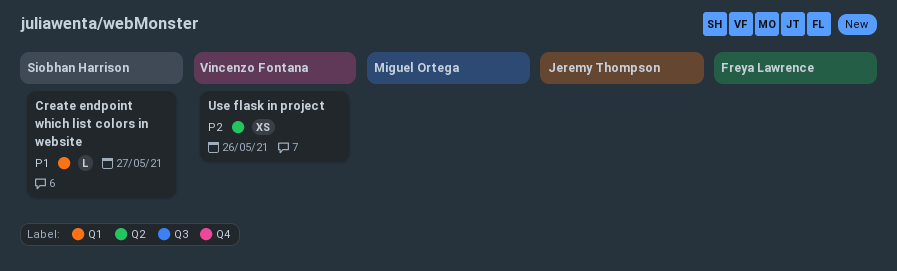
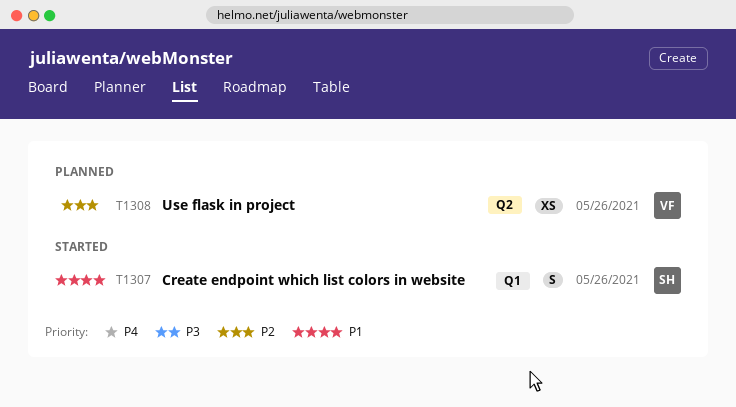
Create endpoint which list colors in website, estimate: L -> S
Create endpoint which list colors in website, due: May 27 -> May 26

